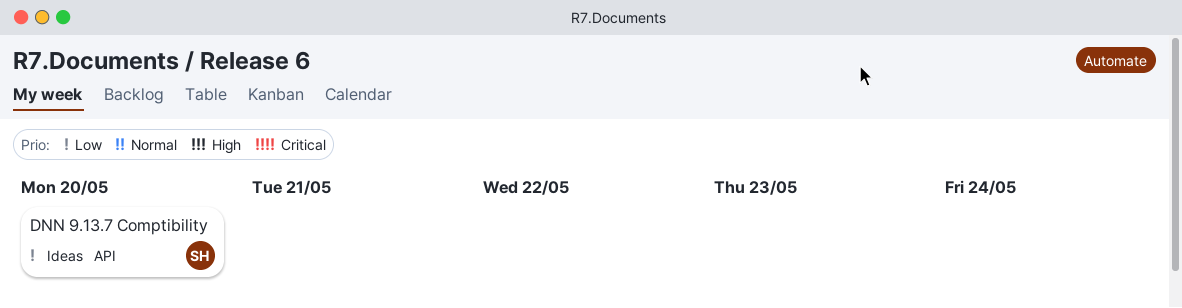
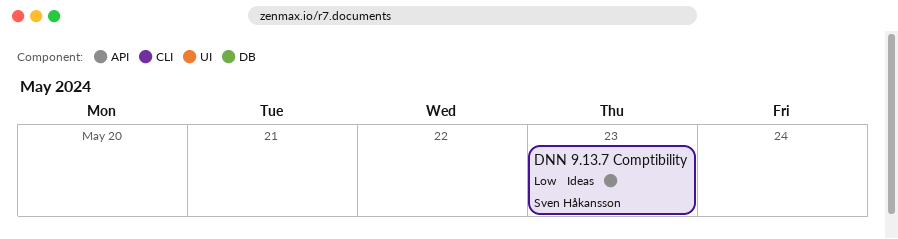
DNN 9.13.7 Comptibility, due: May 20 -> May 23

